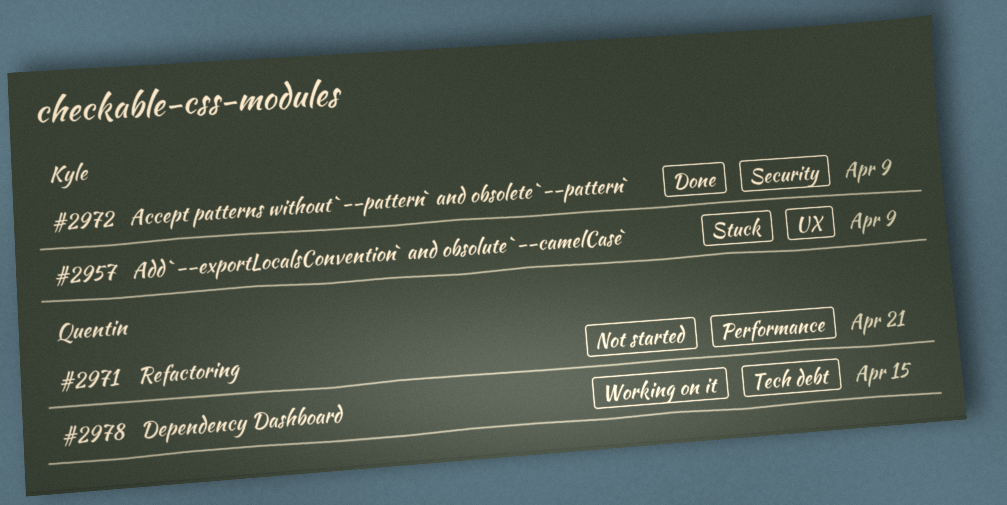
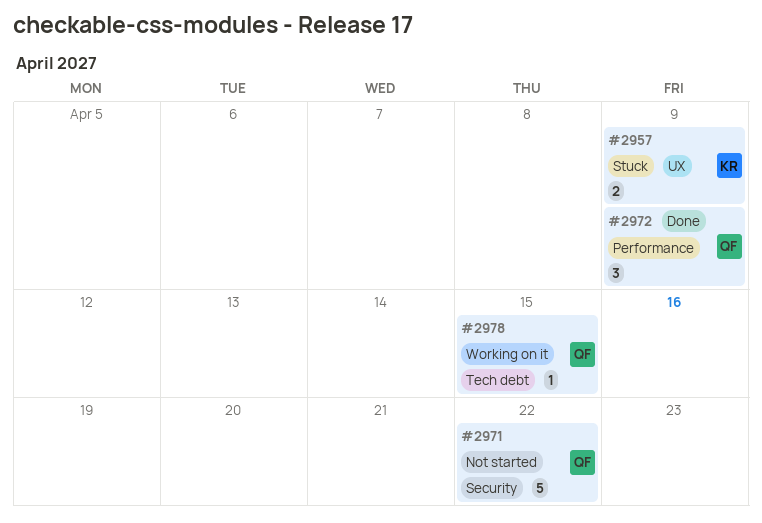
#2971, label: Performance -> Security
#2971, due: Apr 21 -> Apr 22
#2972, owner: Kyle -> Quentin
#2972, label: Security -> Performance

